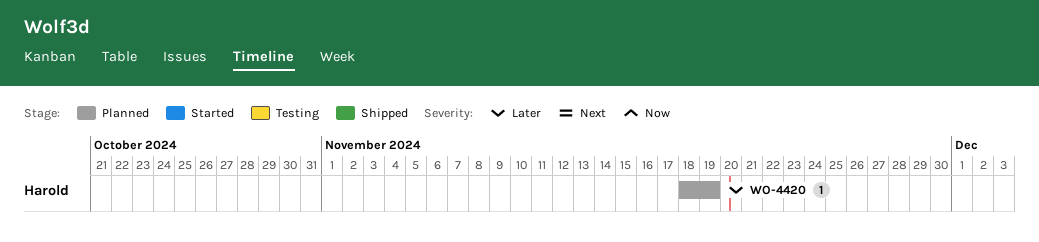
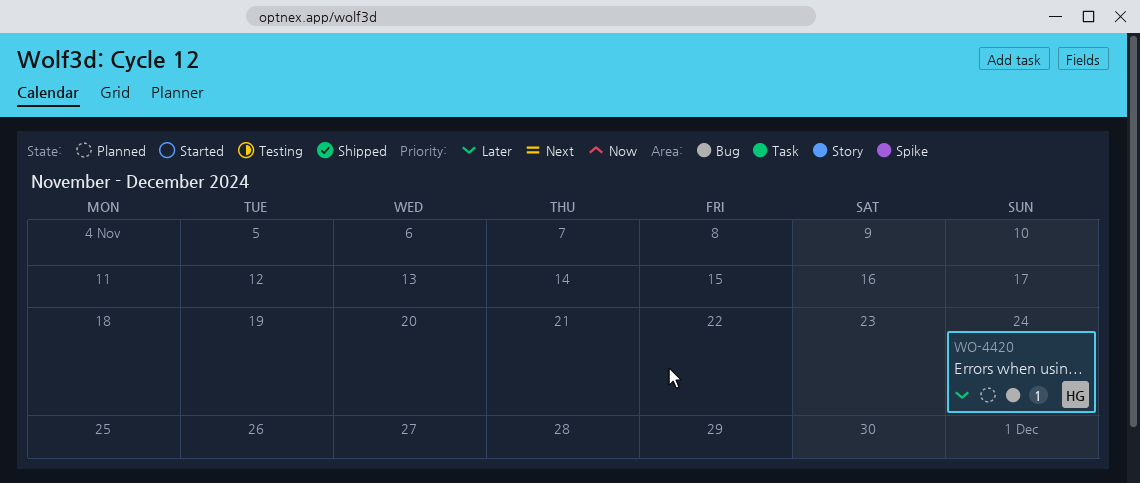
WO-4420, due: Nov 19 -> Nov 24

